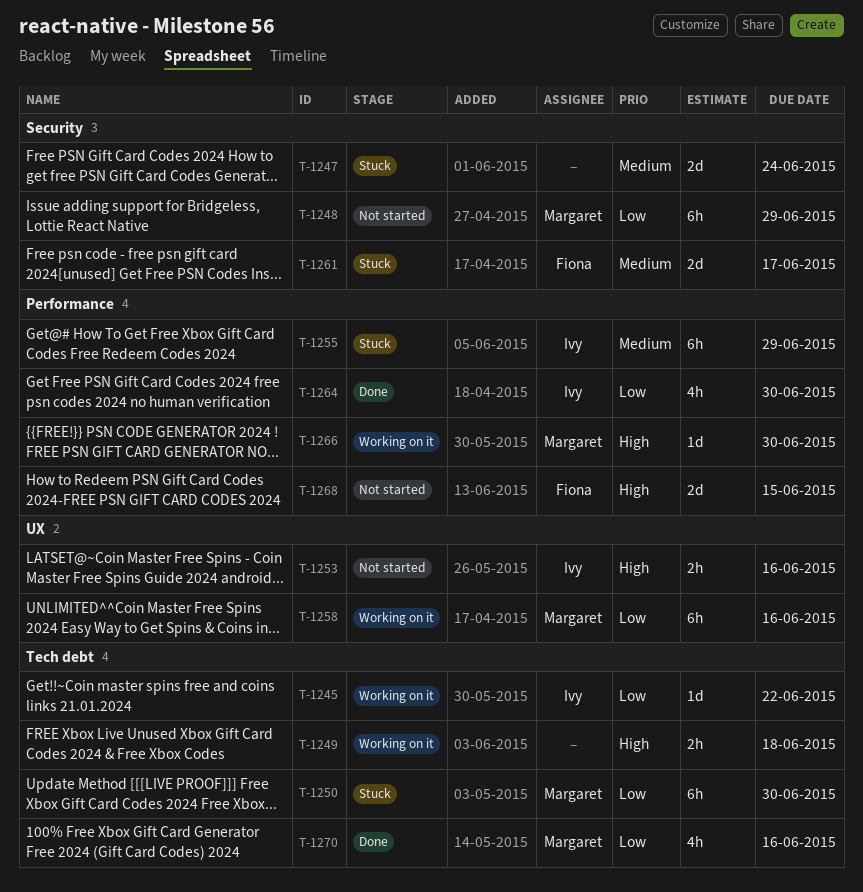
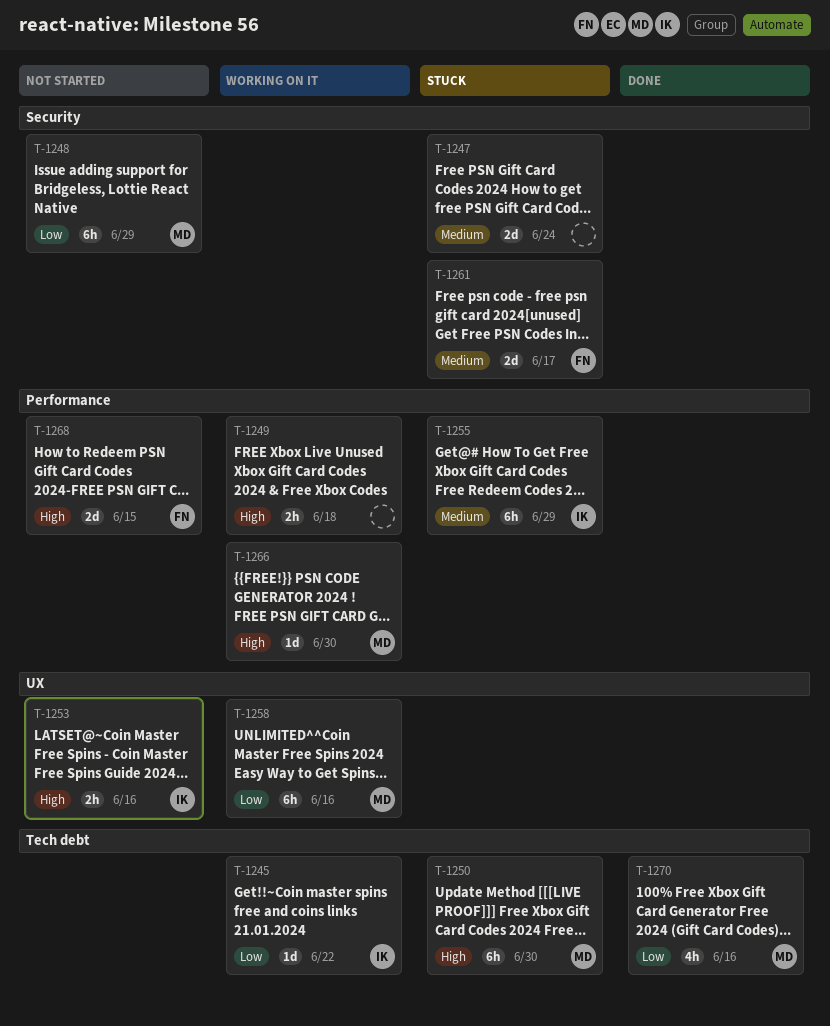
T-1249, label: Tech debt -> Performance
T-1250, priority: Low -> High
T-1264: present -> none

